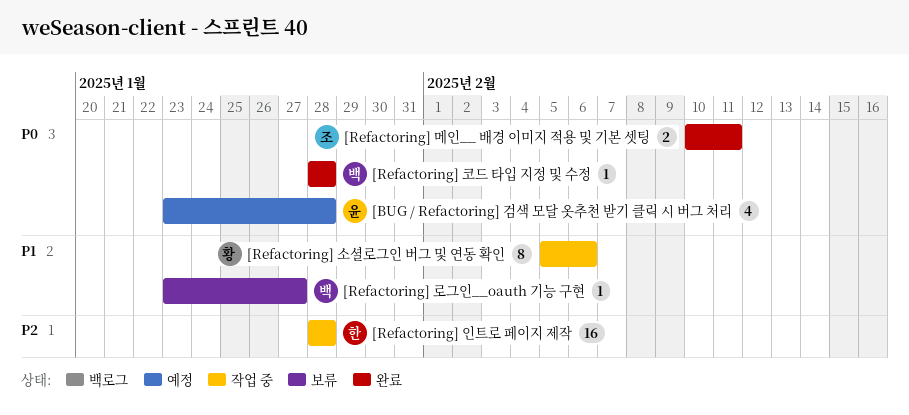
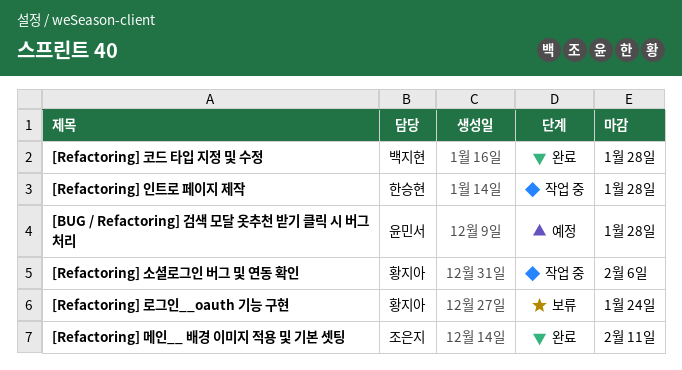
[Refactoring] 로그인__oauth 기능 구현, owner: 백지현 -> 황지아
[Refactoring] 로그인__oauth 기능 구현, due: Jan 27 -> Jan 24

